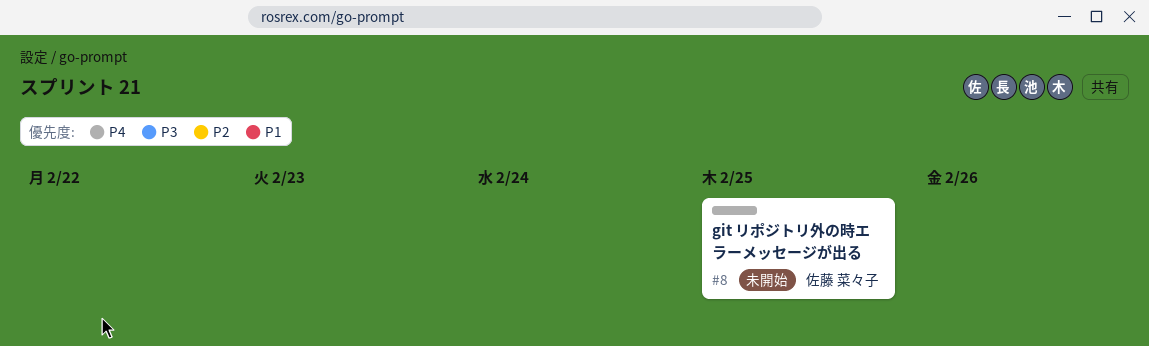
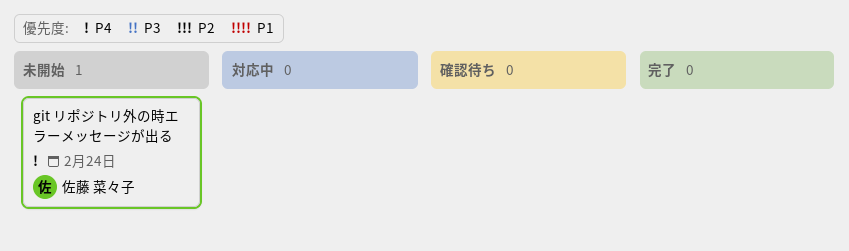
git リポジトリ外の時エラーメッセージが出る, due: Feb 25 -> Feb 24

